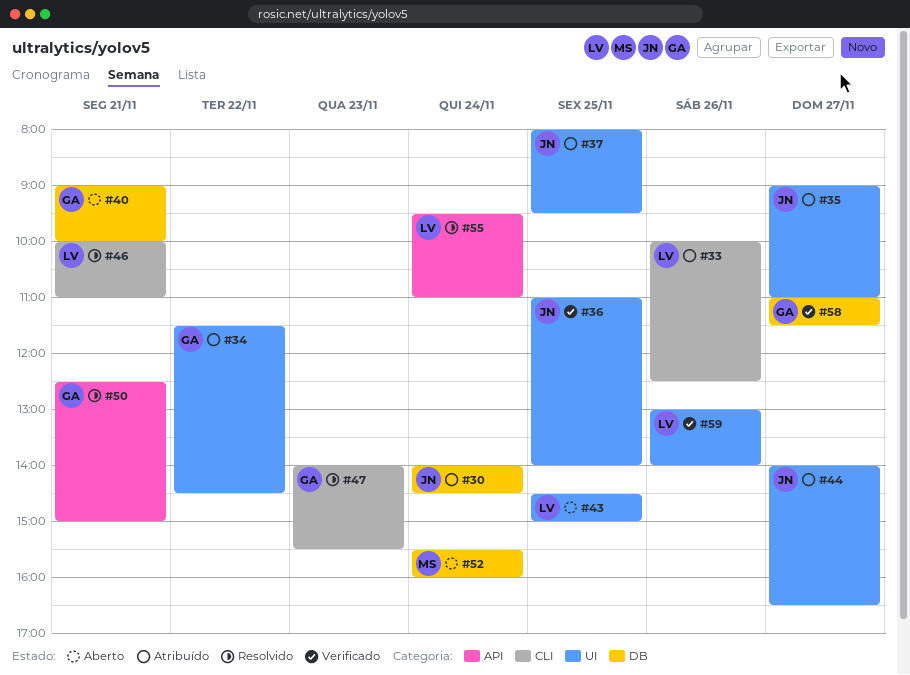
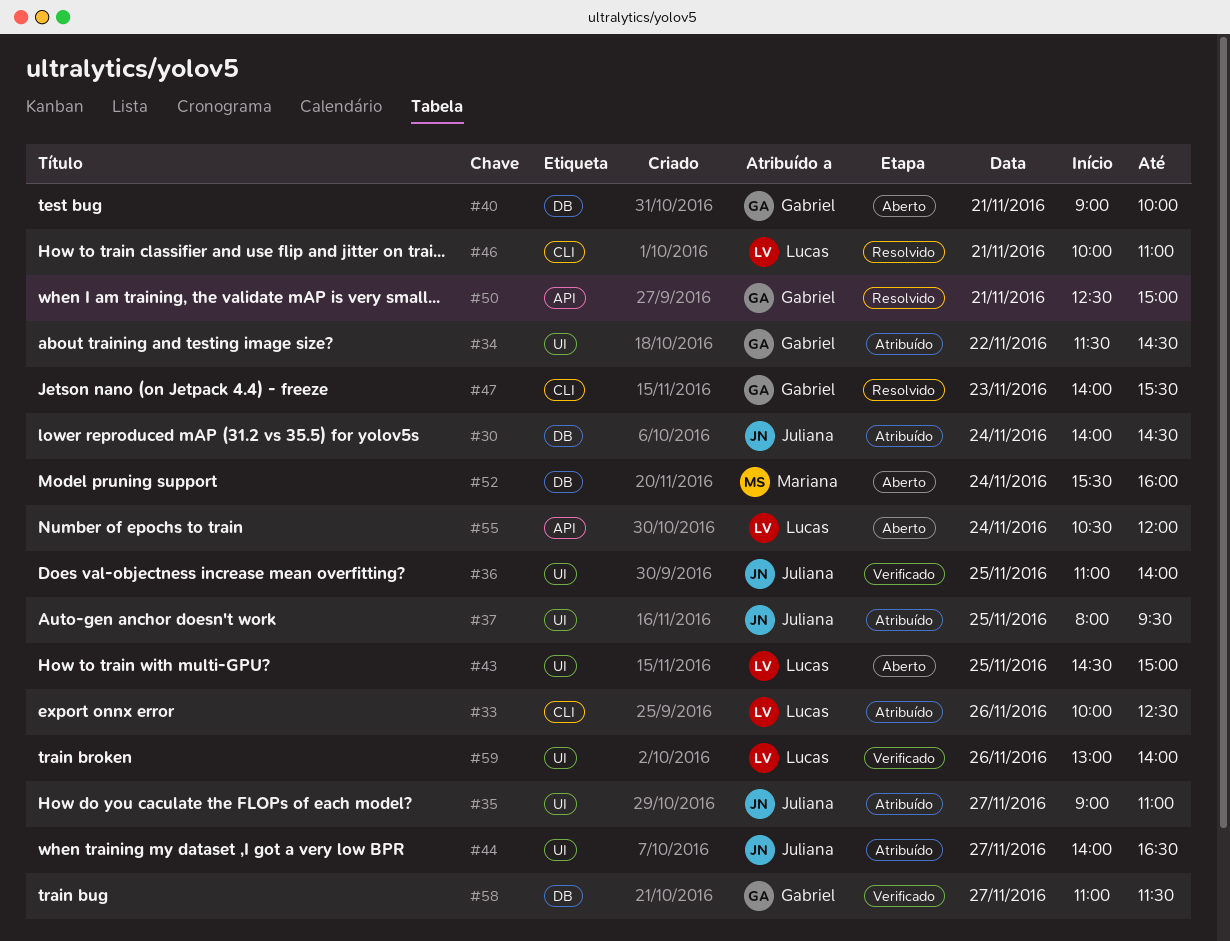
#55, status: Resolvido -> Aberto
#55, begins: 09:30 -> 10:30
#55, ends: 11:00 -> 12:00

